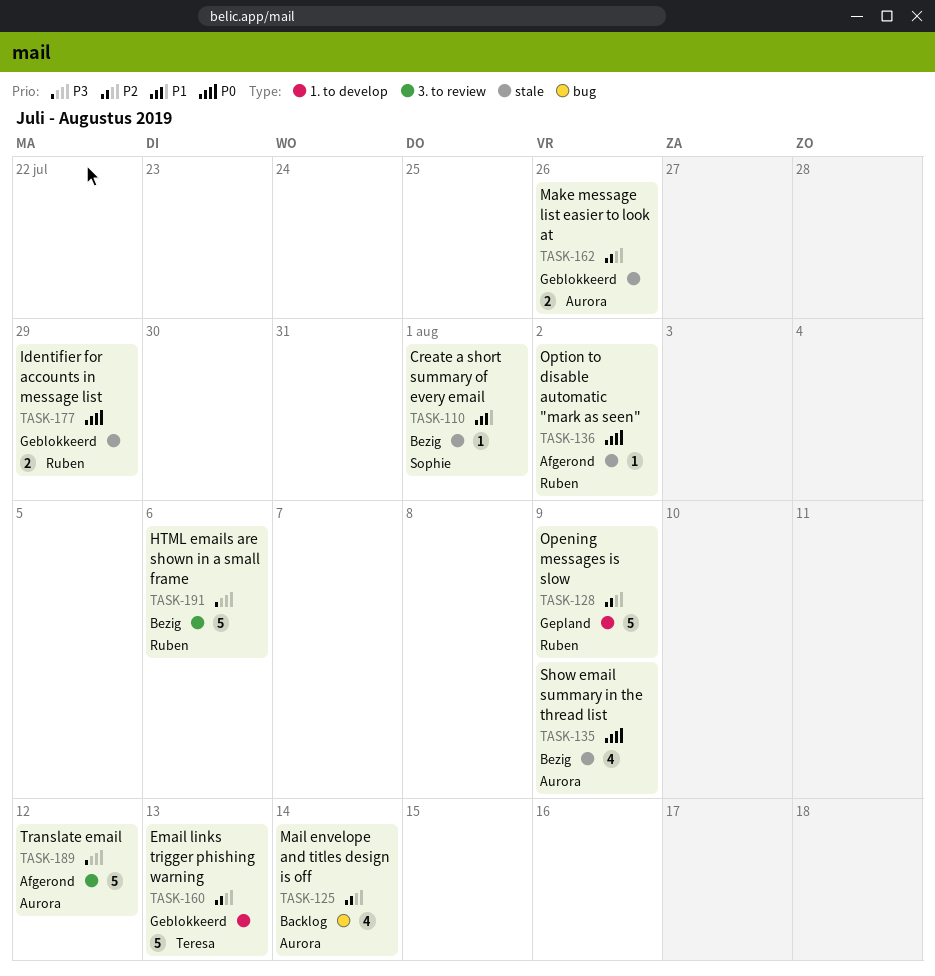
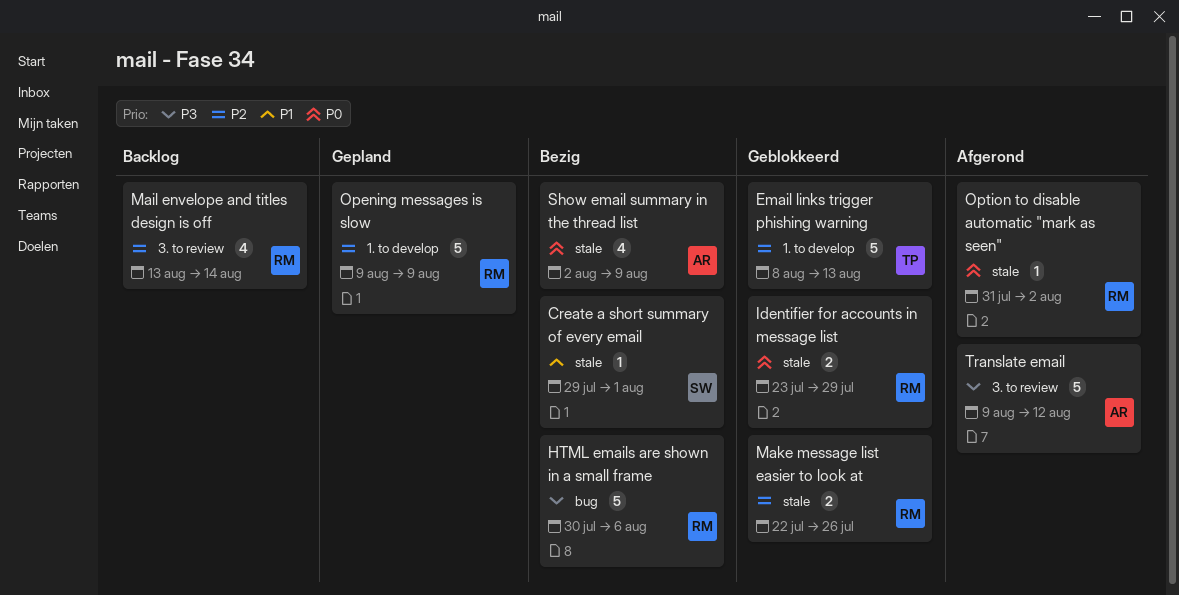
HTML emails are shown in a small frame, label: 3. to review -> bug
Mail envelope and titles design is off, owner: Aurora -> Ruben
Mail envelope and titles design is off, label: bug -> 3. to review
Make message list easier to look at, owner: Aurora -> Ruben

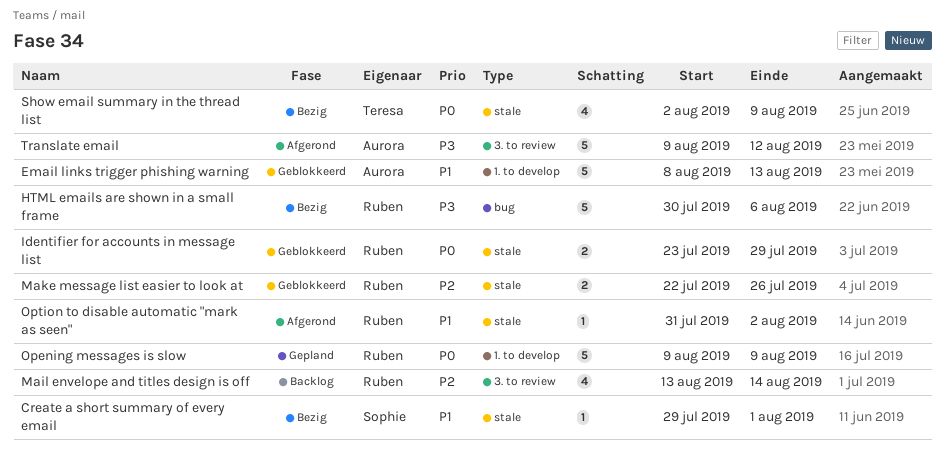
Email links trigger phishing warning, owner: Teresa -> Aurora
Email links trigger phishing warning, priority: P2 -> P1
Opening messages is slow, priority: P2 -> P0
Option to disable automatic "mark as seen", priority: P0 -> P1
Show email summary in the thread list, owner: Aurora -> Teresa

